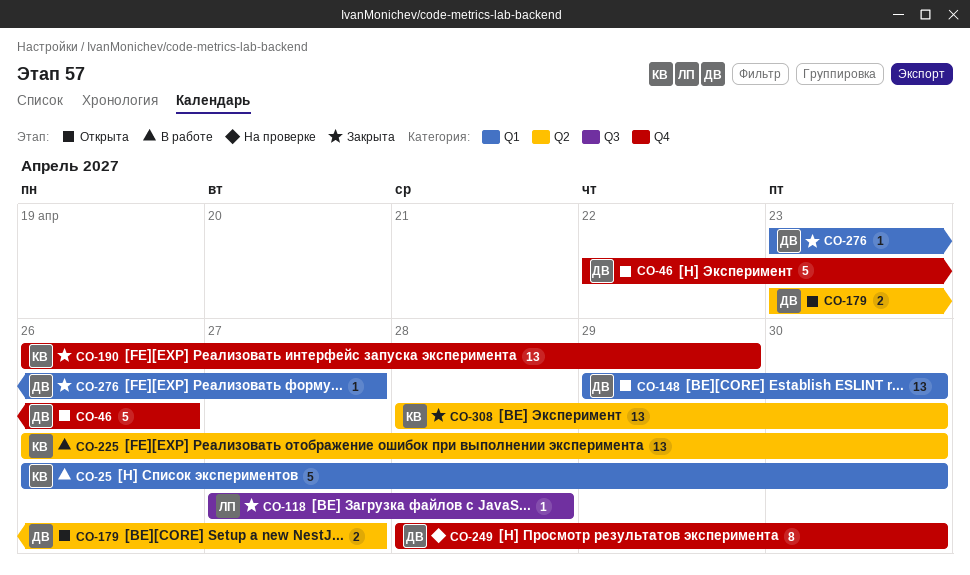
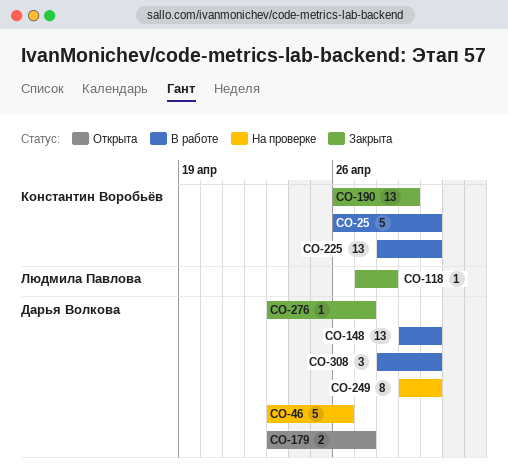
CO-46, status: Открыта -> На проверке
CO-46, start: Apr 22 -> Apr 23
CO-148, status: Открыта -> В работе
CO-225, start: Apr 26 -> Apr 28
CO-249, start: Apr 28 -> Apr 29
CO-308, status: Закрыта -> В работе
CO-308, owner: Константин Воробьёв -> Дарья Волкова
CO-308, estimate: 13 -> 3

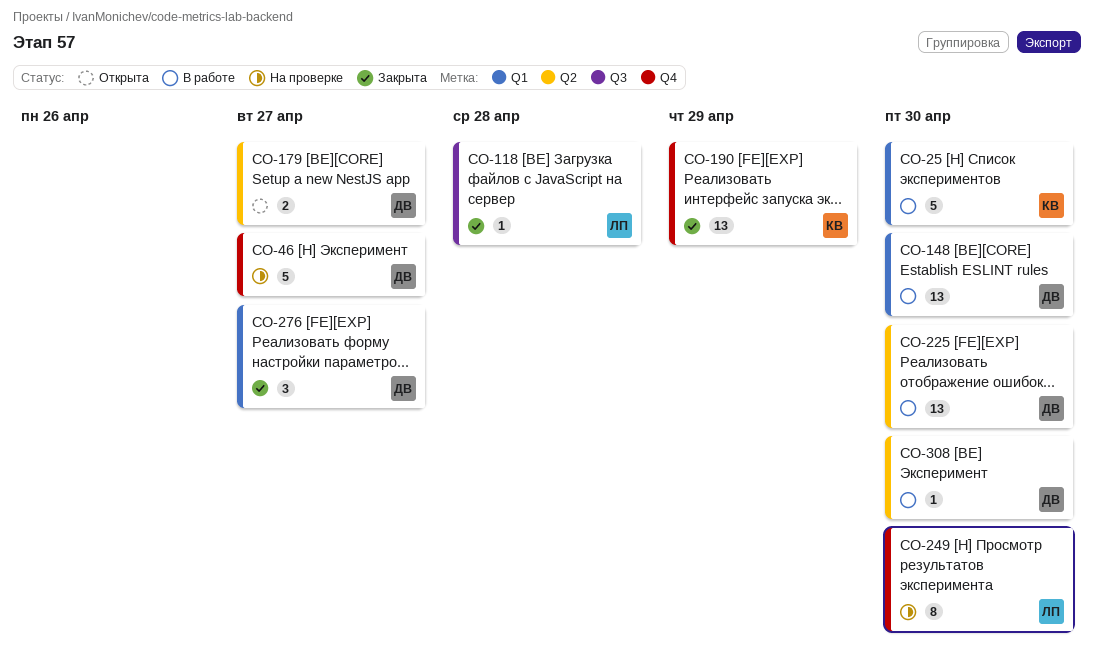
CO-46, due: Apr 26 -> Apr 27
CO-225, owner: Константин Воробьёв -> Дарья Волкова
CO-249, owner: Дарья Волкова -> Людмила Павлова
CO-276, estimate: 1 -> 3
CO-308, estimate: 3 -> 1

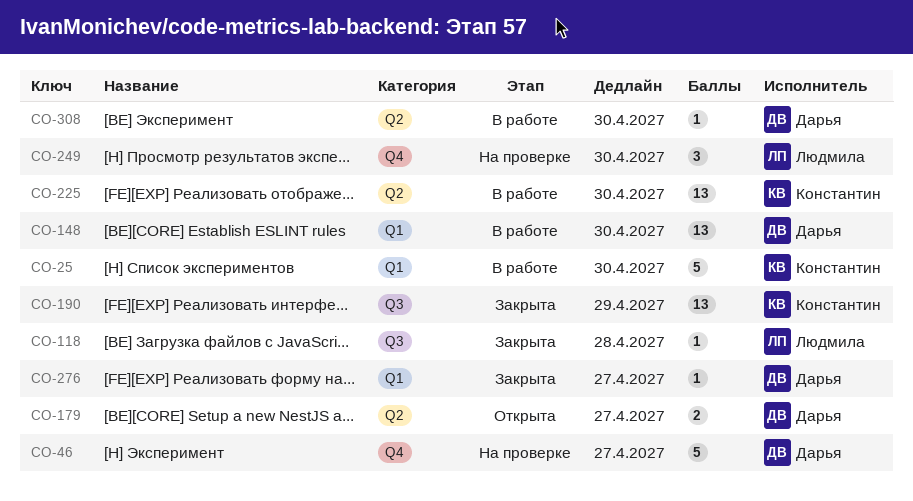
CO-190, label: Q4 -> Q3
CO-225, owner: Дарья -> Константин
CO-249, estimate: 8 -> 3
CO-276, estimate: 3 -> 1

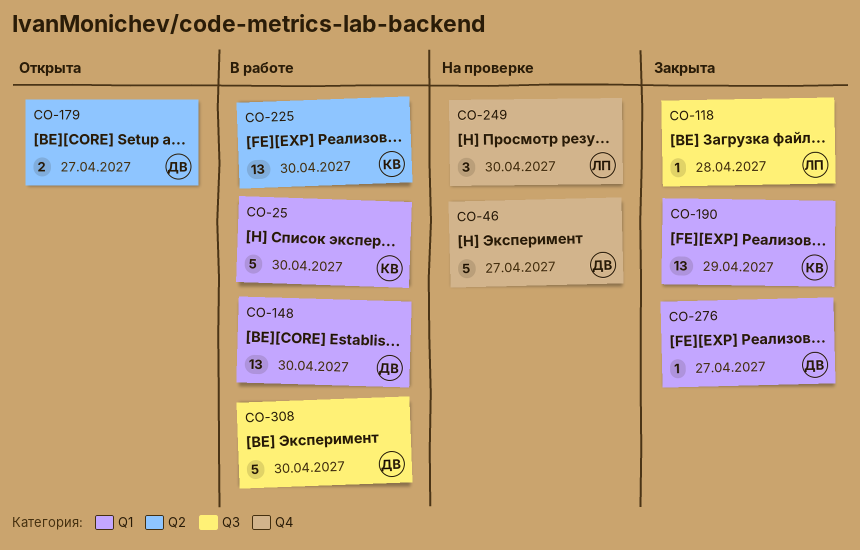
CO-190, label: Q3 -> Q1
CO-308, label: Q2 -> Q3
CO-308, estimate: 1 -> 5

